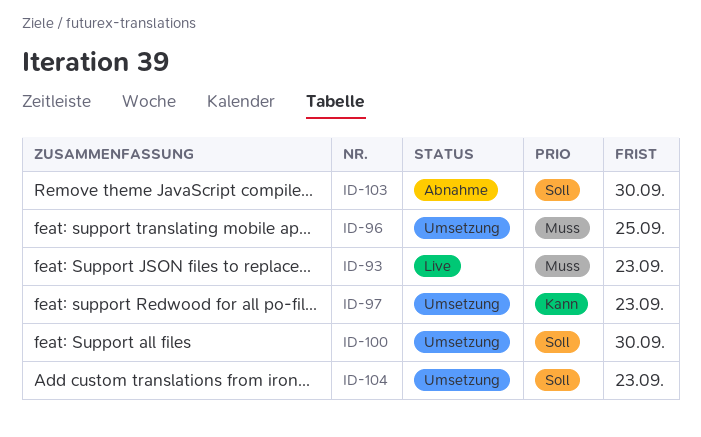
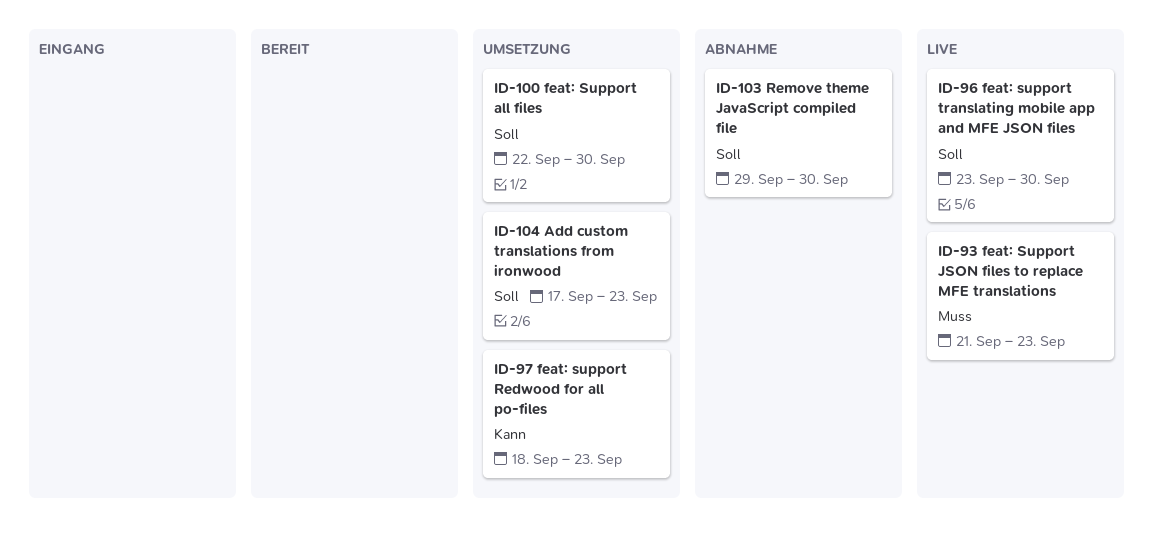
ID-96, status: Umsetzung -> Live
ID-96, priority: Muss -> Soll
ID-96, due: Sep 25 -> Sep 30

